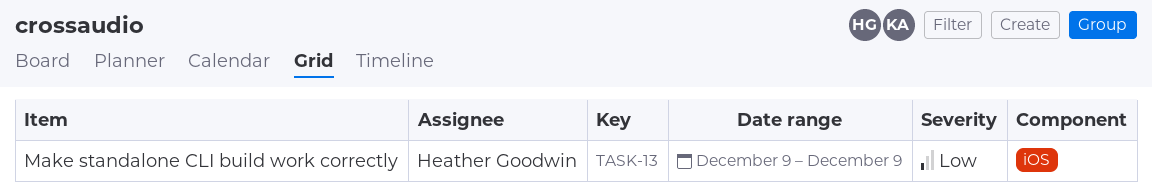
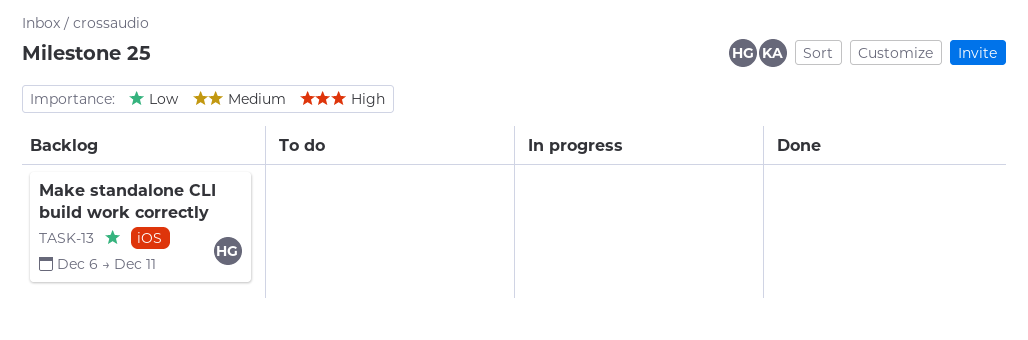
TASK-13, start: Dec 9 -> Dec 6
TASK-13, due: Dec 9 -> Dec 11

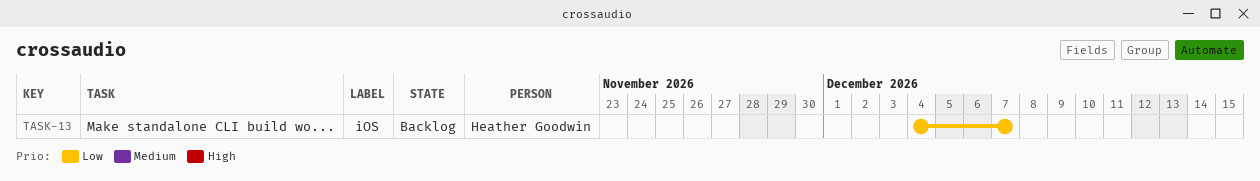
TASK-13, start: Dec 6 -> Dec 4
TASK-13, due: Dec 11 -> Dec 7

